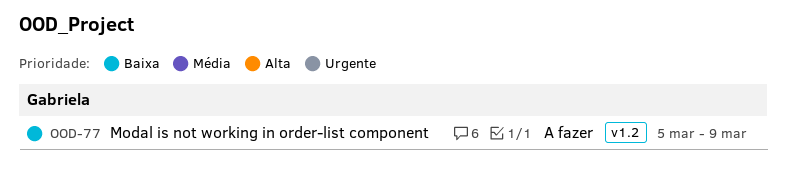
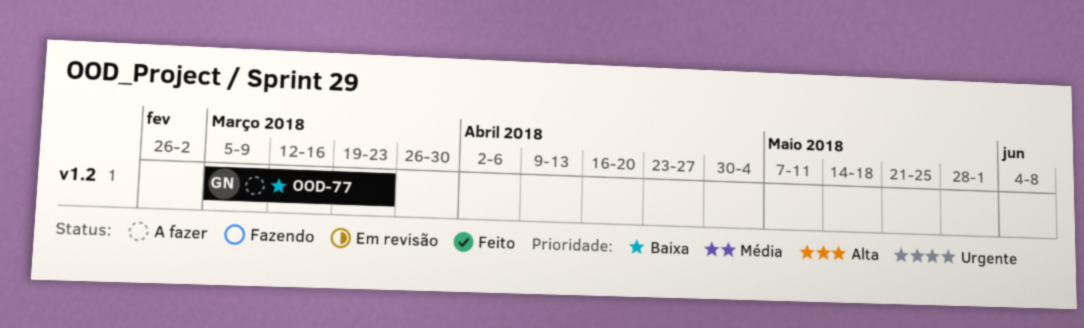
OOD-77, due: Mar 9 -> Mar 23

